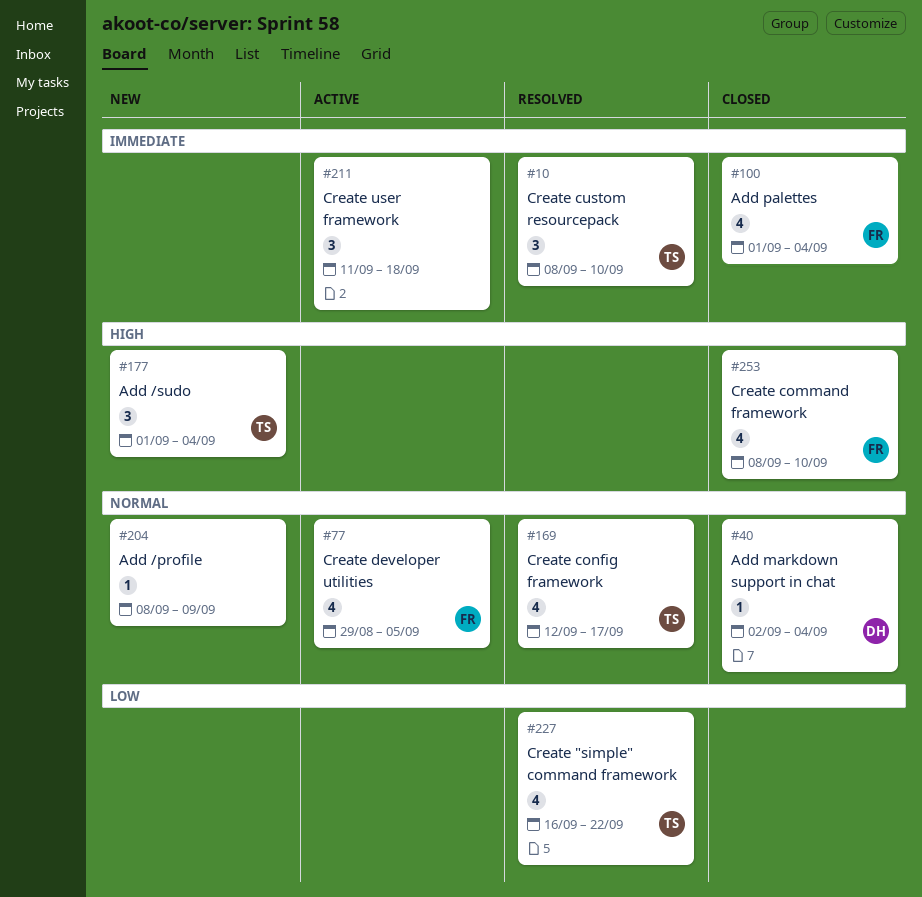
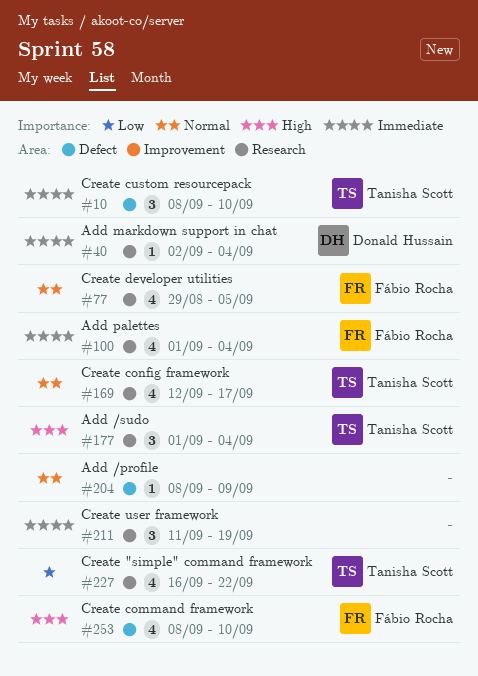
#40, priority: Normal -> Immediate
#211, due: Sep 18 -> Sep 19

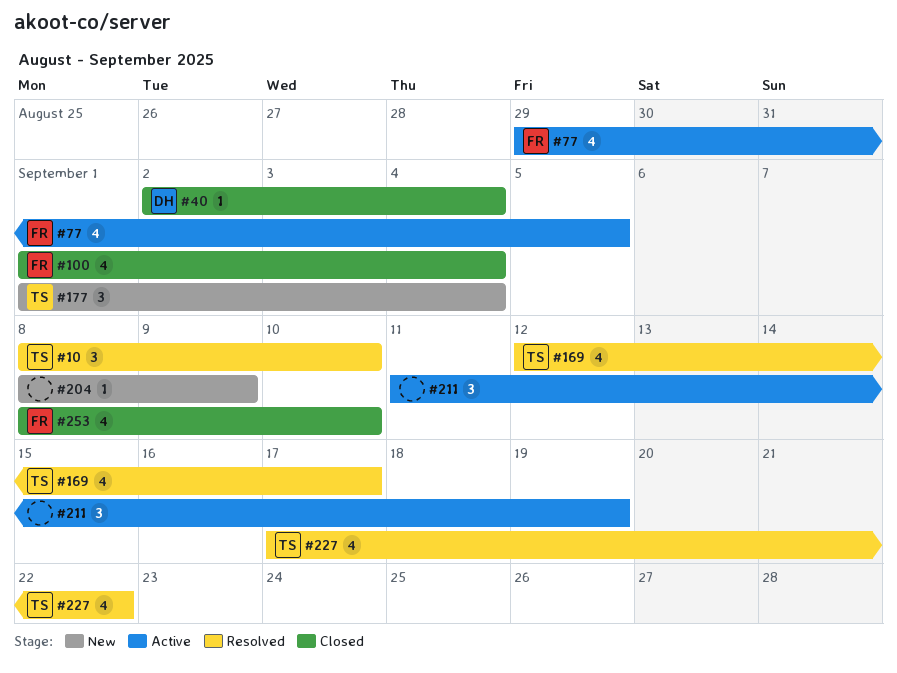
#227, start: Sep 16 -> Sep 17

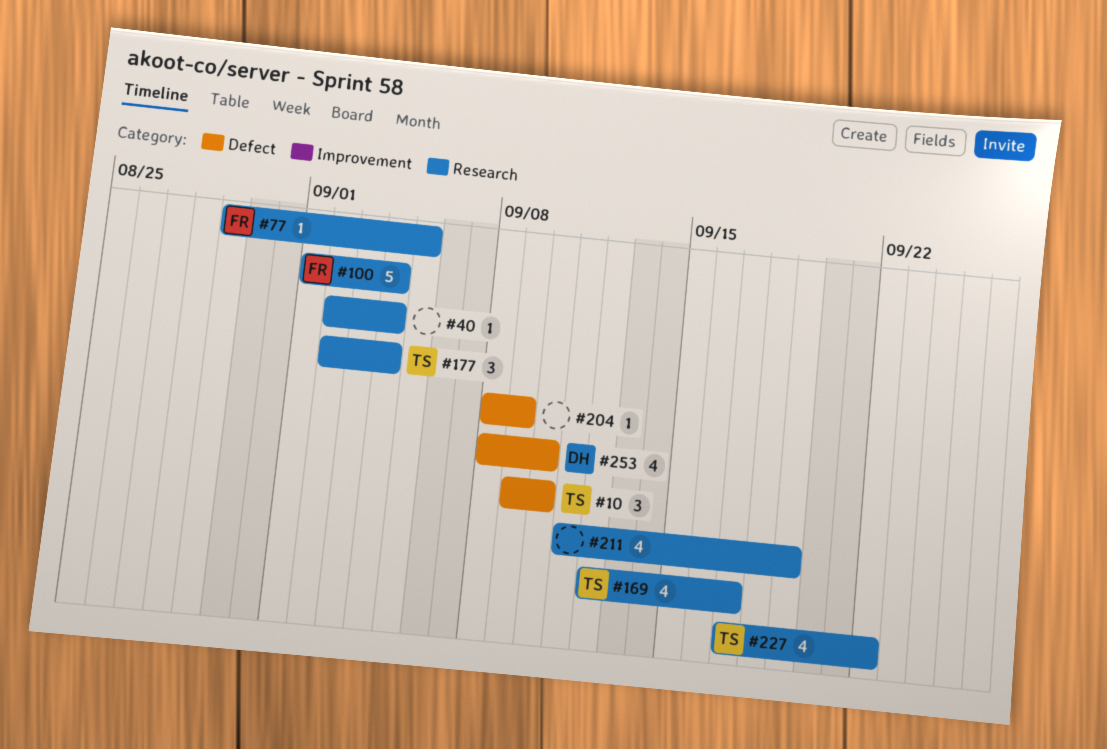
#10, start: Sep 8 -> Sep 9
#40, owner: DH -> none
#77, estimate: 4 -> 1
#100, estimate: 4 -> 5
#177, start: Sep 1 -> Sep 2
#211, estimate: 3 -> 4
#253, owner: FR -> DH

